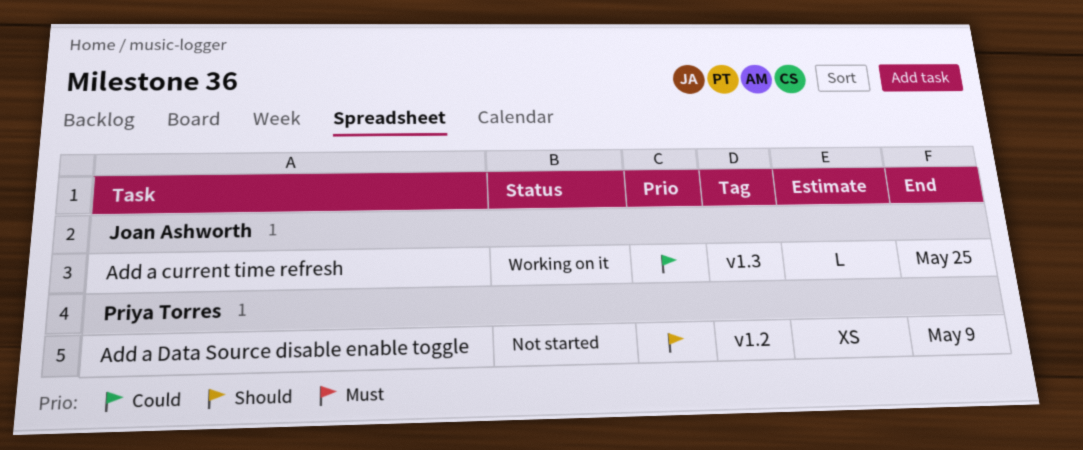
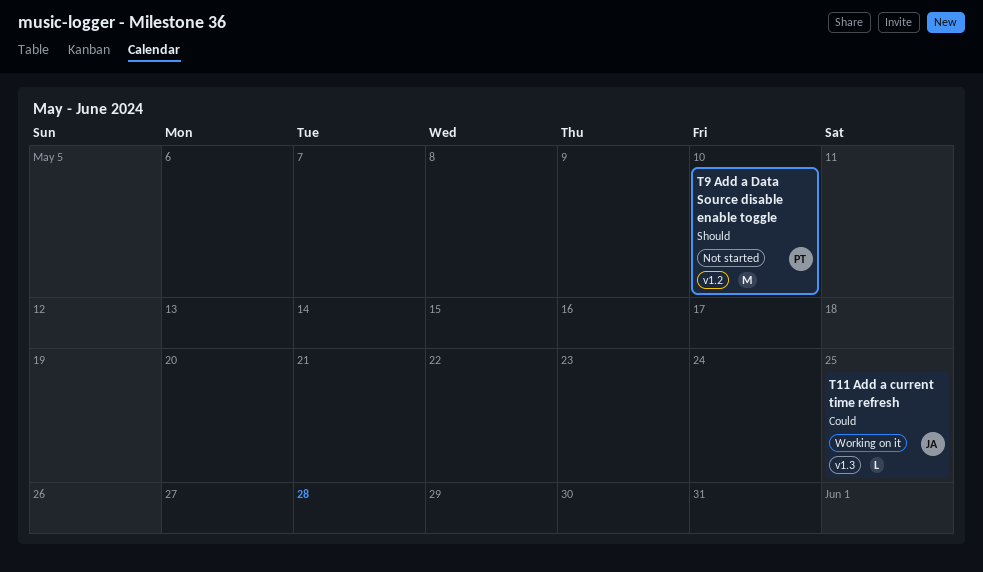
Add a Data Source disable enable toggle, estimate: XS -> M
Add a Data Source disable enable toggle, due: May 9 -> May 10

